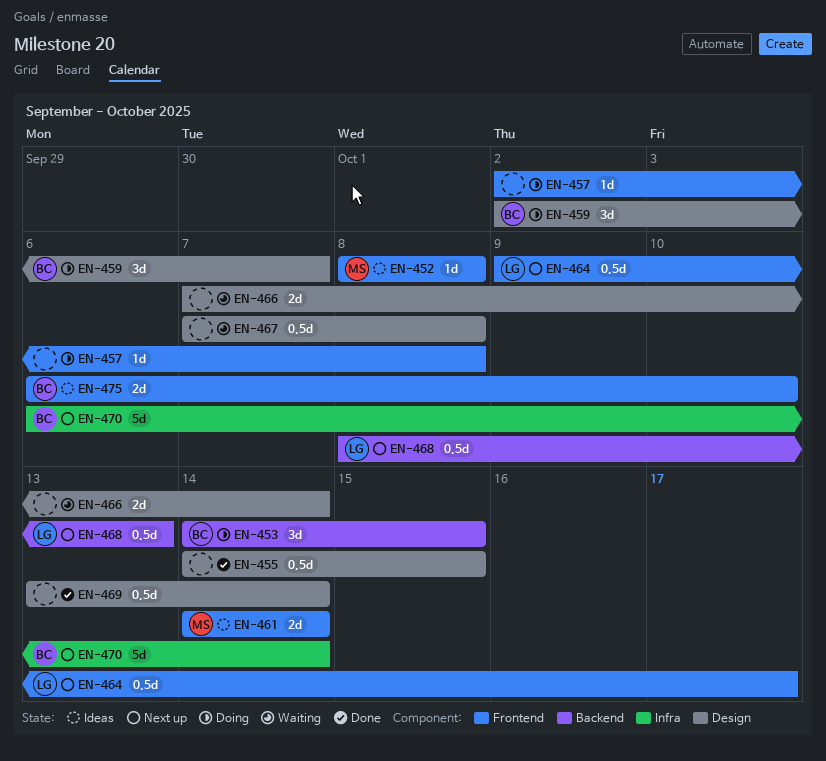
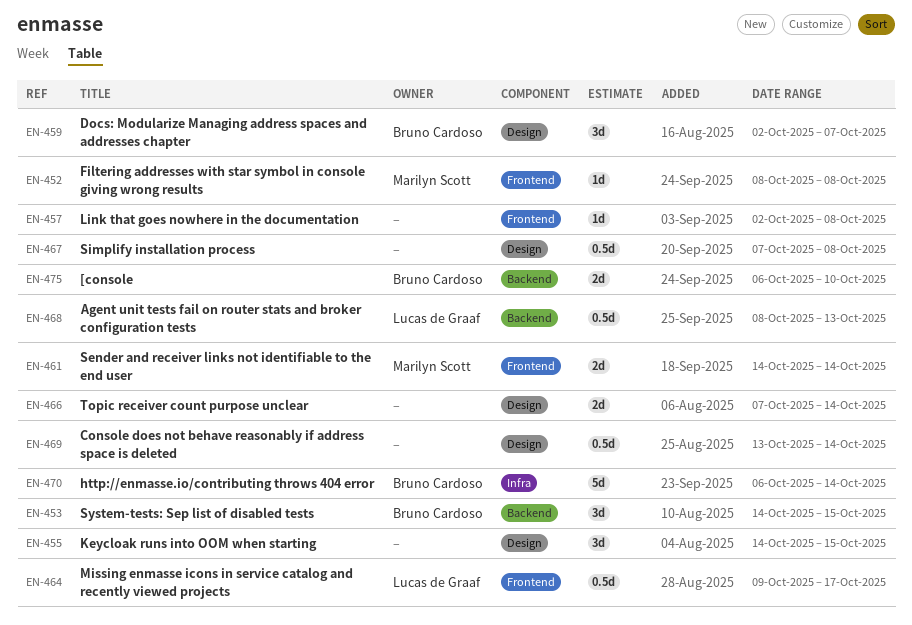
EN-455, estimate: 0.5d -> 3d
EN-475, label: Frontend -> Backend

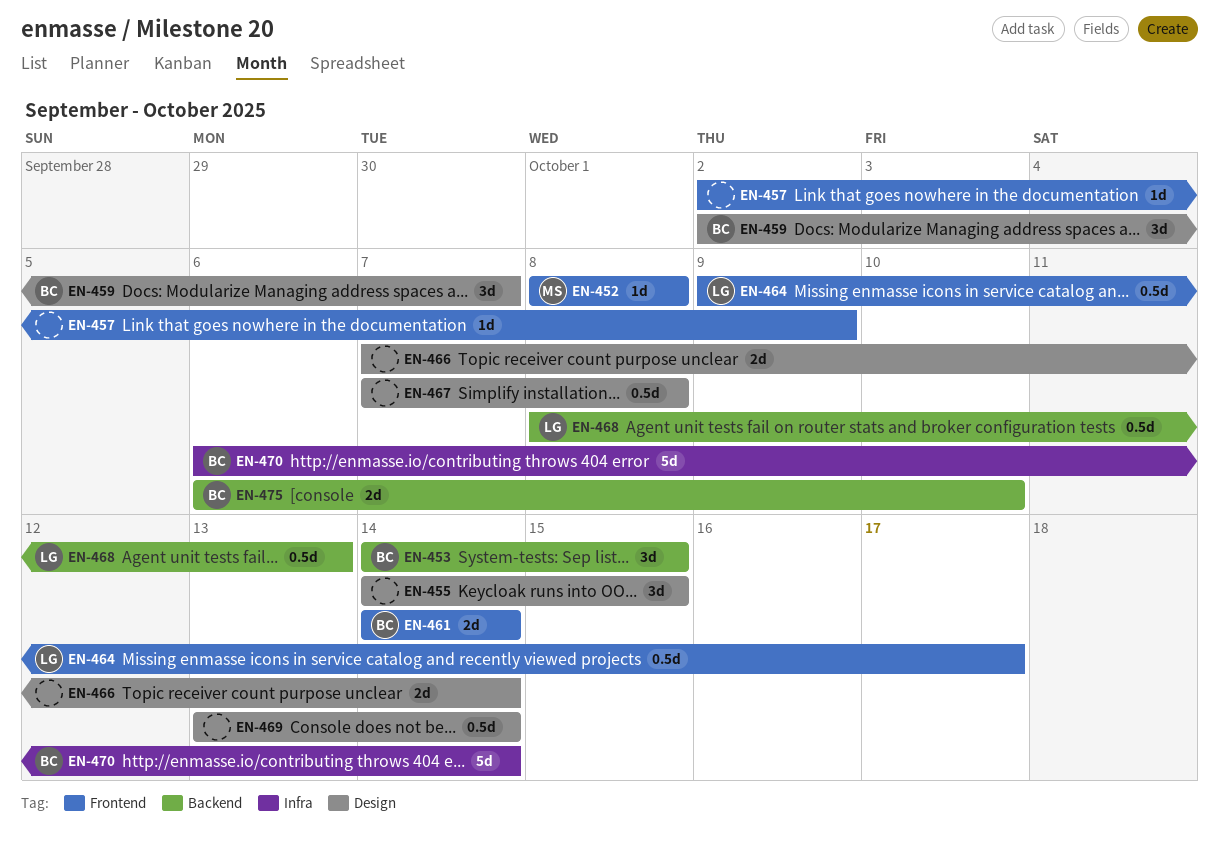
EN-457, due: Oct 8 -> Oct 9
EN-461, owner: Marilyn Scott -> Bruno Cardoso

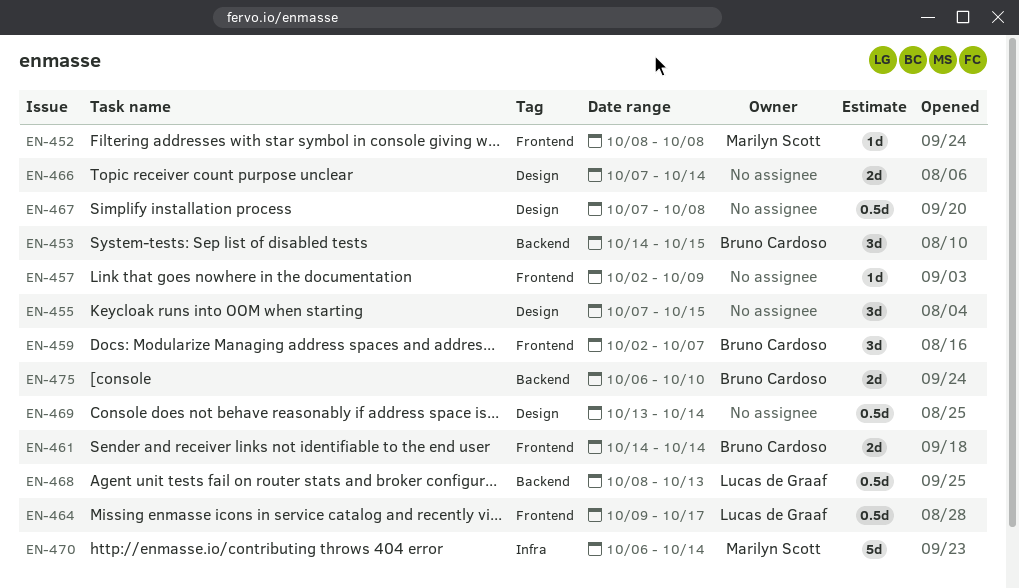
EN-455, start: Oct 14 -> Oct 7
EN-459, label: Design -> Frontend
EN-470, owner: Bruno Cardoso -> Marilyn Scott

